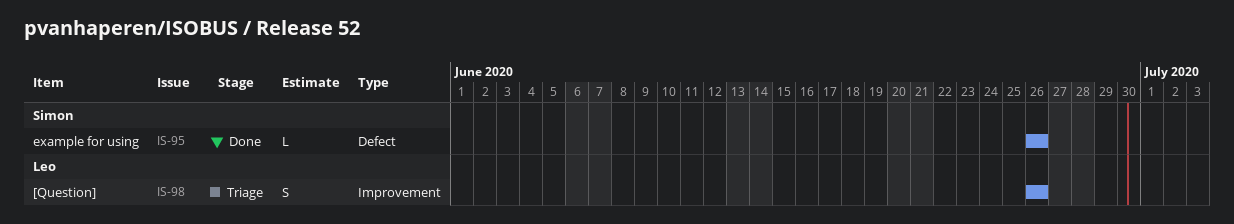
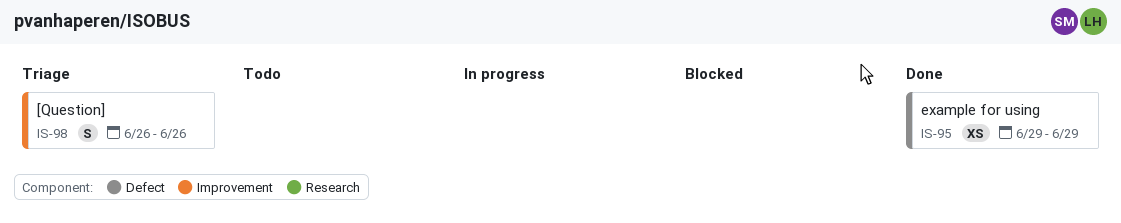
IS-95, estimate: L -> XS
IS-95, start: Jun 26 -> Jun 29
IS-95, due: Jun 26 -> Jun 29

